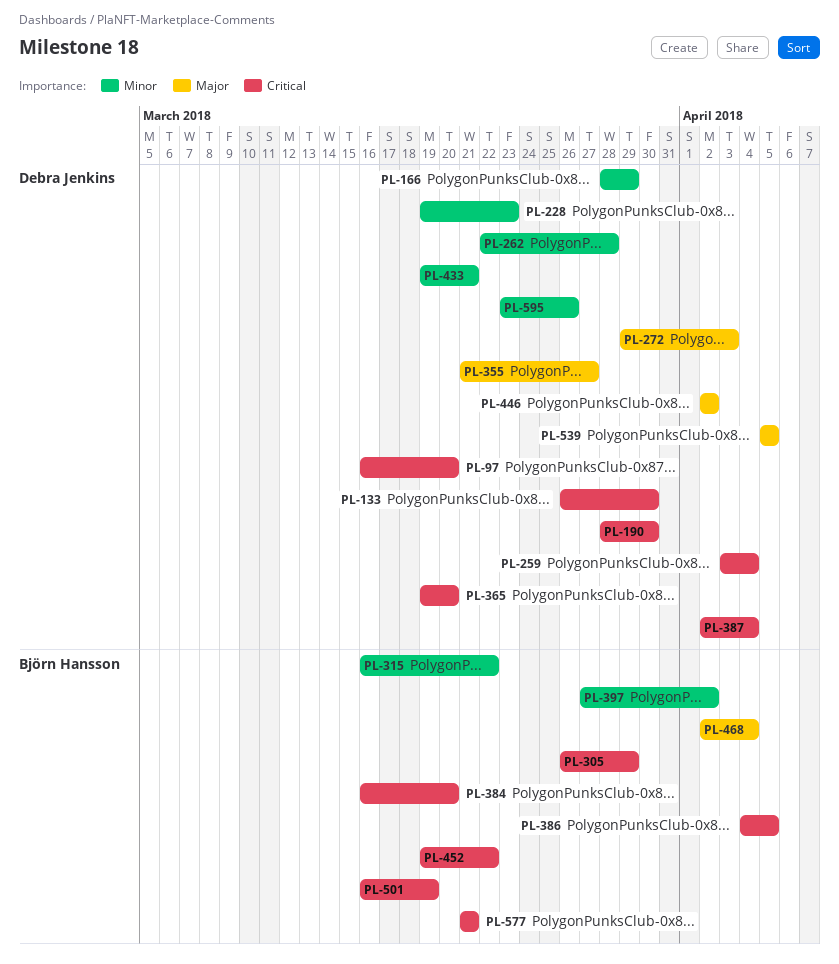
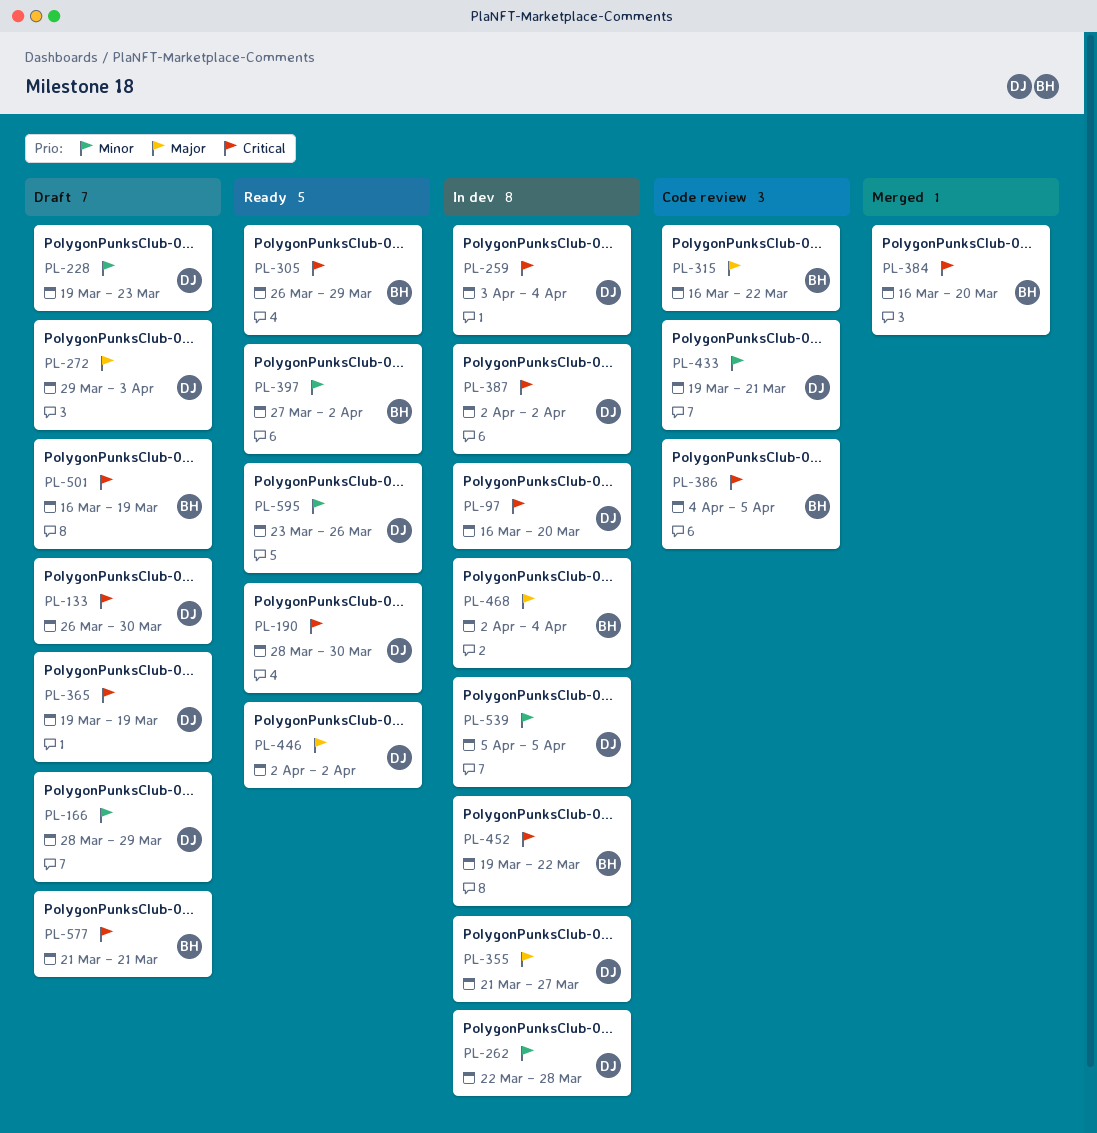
PL-315, priority: Minor -> Major
PL-365, due: Mar 20 -> Mar 19
PL-387, due: Apr 4 -> Apr 2
PL-539, priority: Major -> Minor

